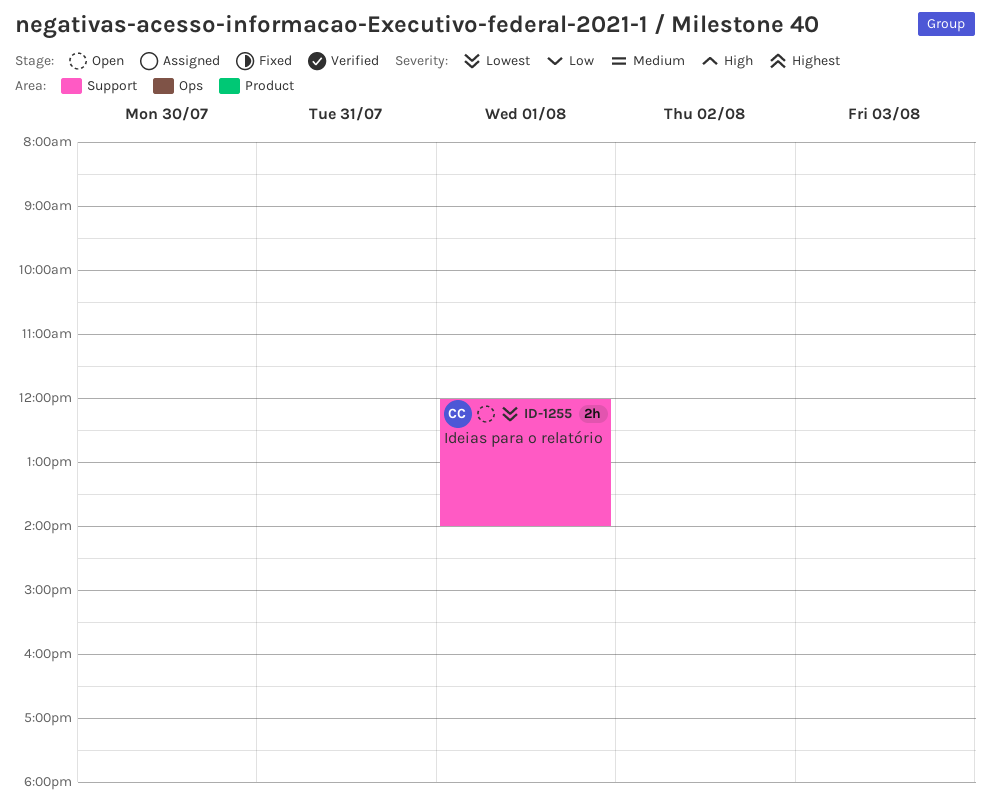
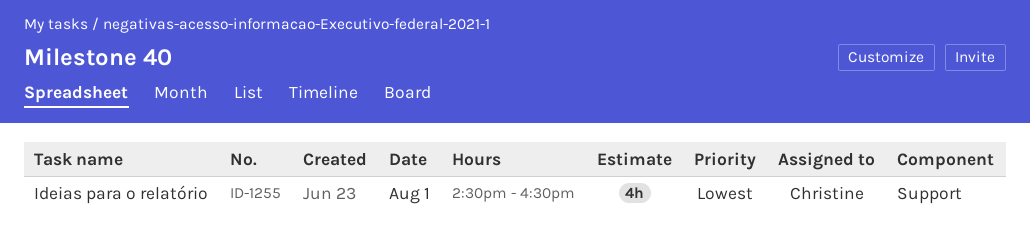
ID-1255, estimate: 2h -> 4h
ID-1255, begins: 12:00 -> 14:30
ID-1255, ends: 14:00 -> 16:30

